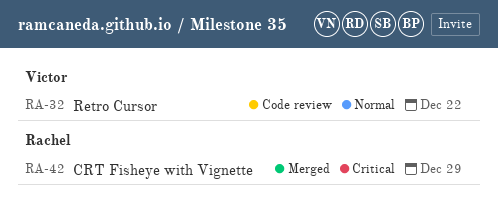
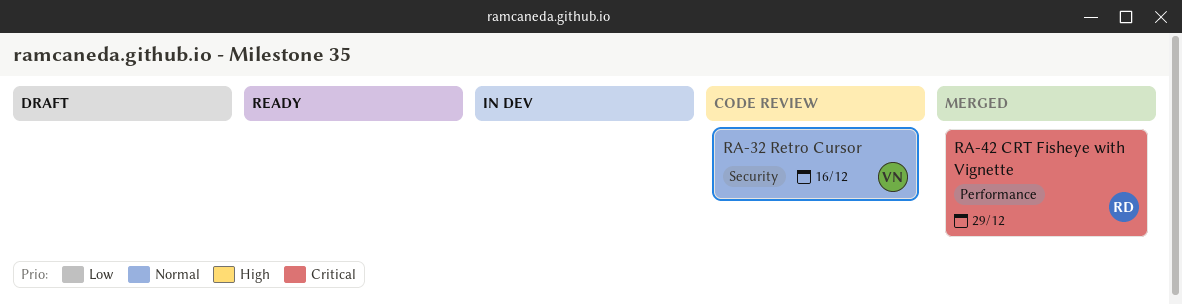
RA-32, due: Dec 22 -> Dec 16

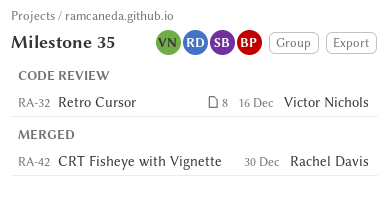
RA-42, due: Dec 29 -> Dec 30

